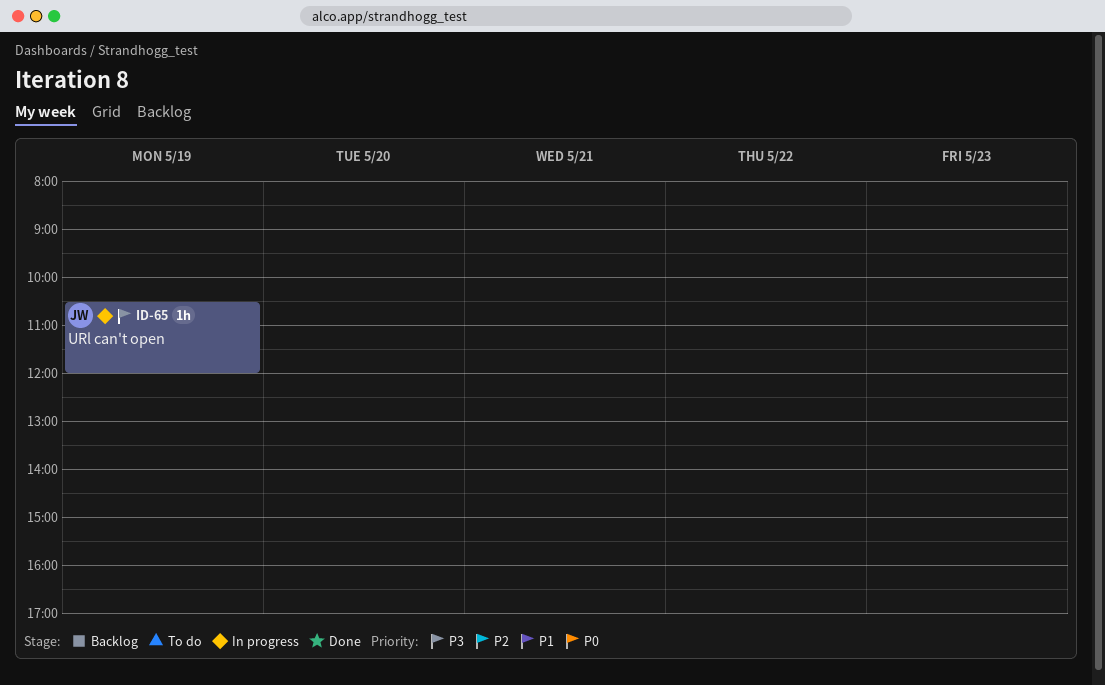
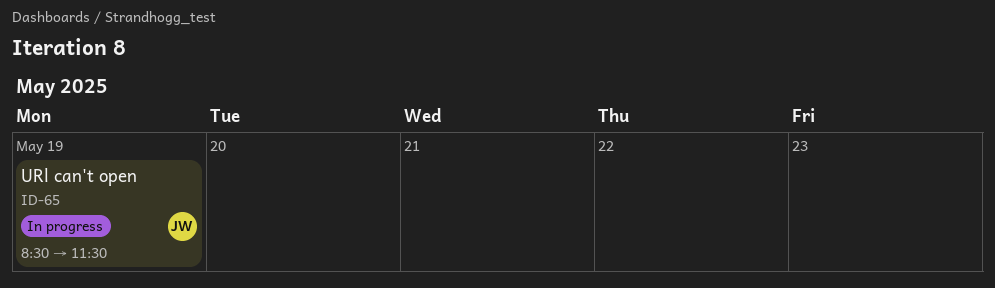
ID-65, begins: 10:30 -> 08:30
ID-65, ends: 12:00 -> 11:30

